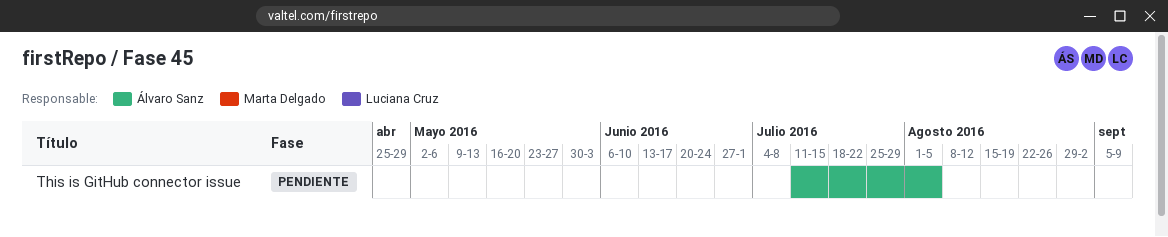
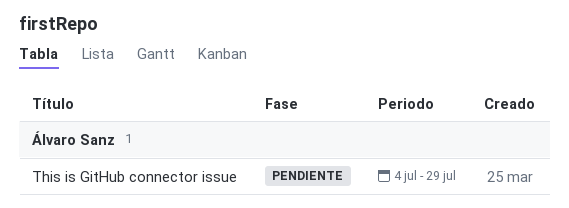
This is GitHub connector issue, start: Jul 11 -> Jul 4
This is GitHub connector issue, due: Aug 5 -> Jul 29

